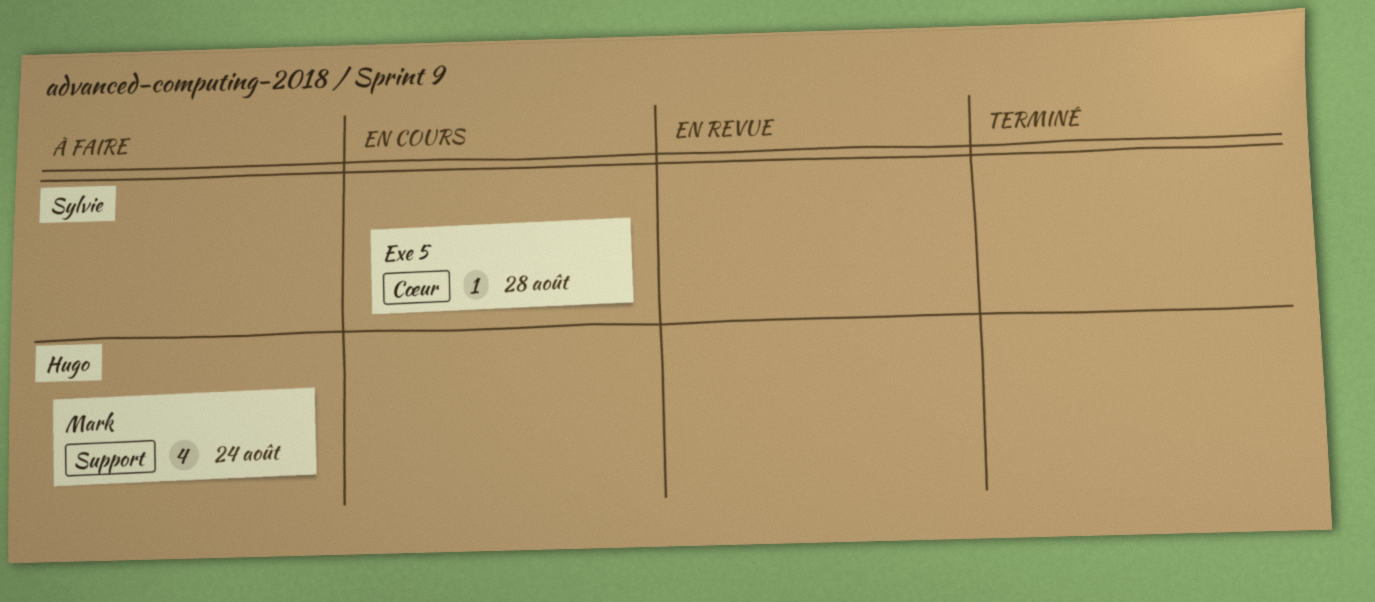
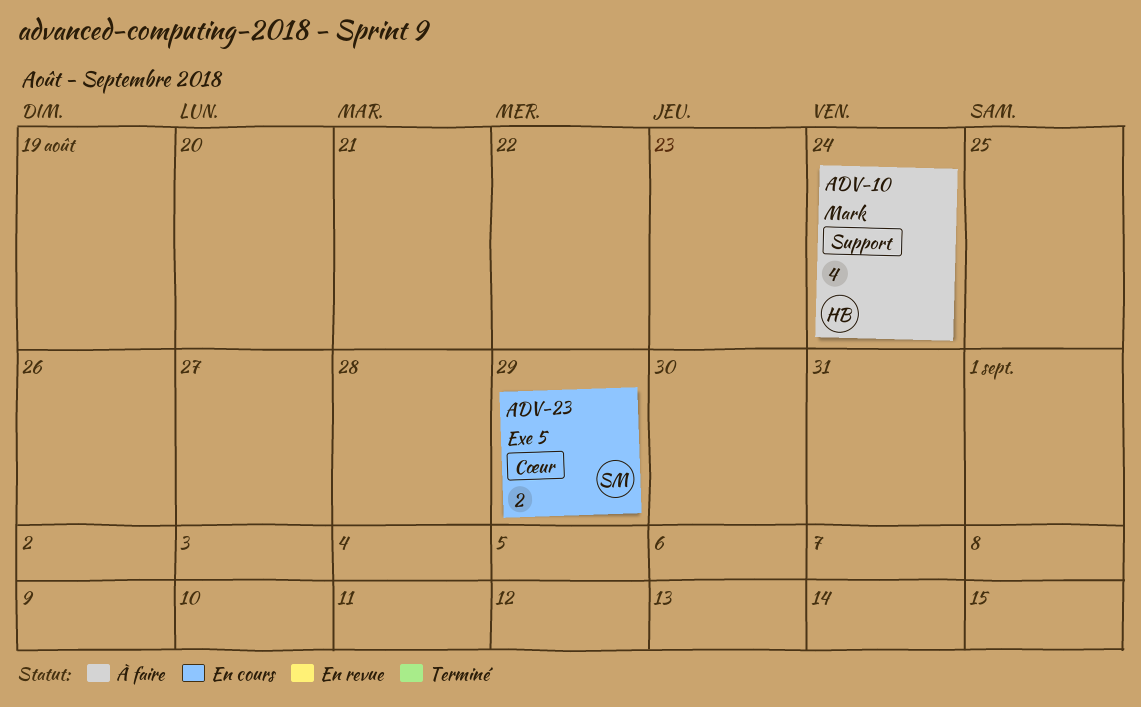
Exe 5, estimate: 1 -> 2
Exe 5, due: Aug 28 -> Aug 29

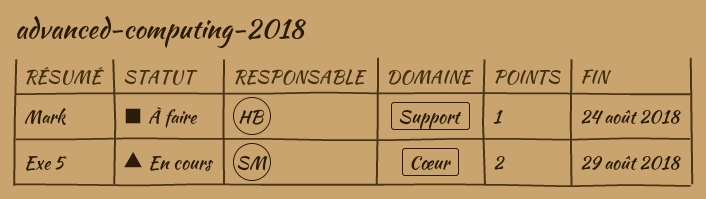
Mark, estimate: 4 -> 1

